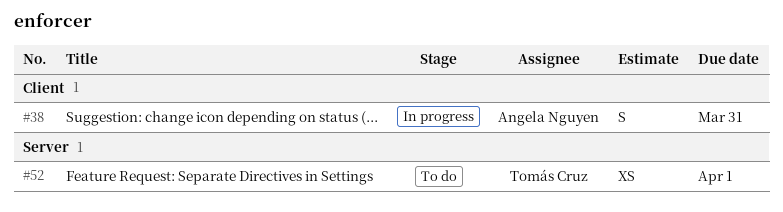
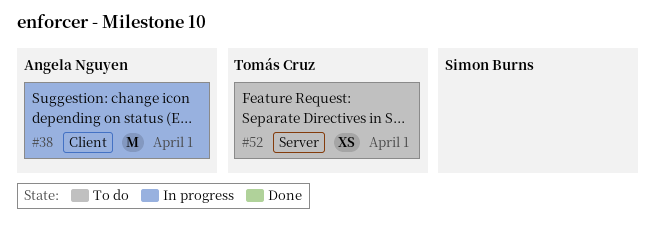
#38, estimate: S -> M
#38, due: Mar 31 -> Apr 1

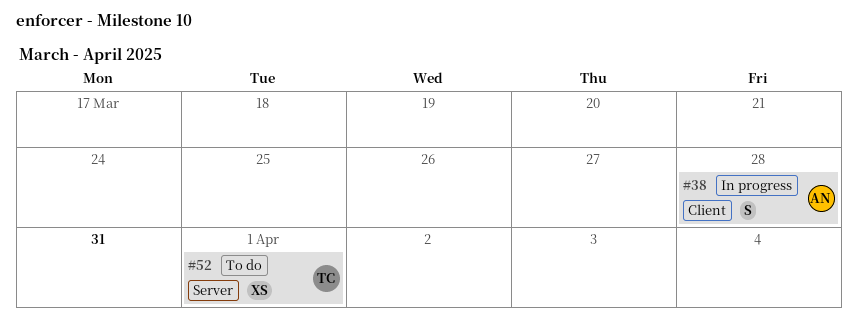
#38, estimate: M -> S
#38, due: Apr 1 -> Mar 28

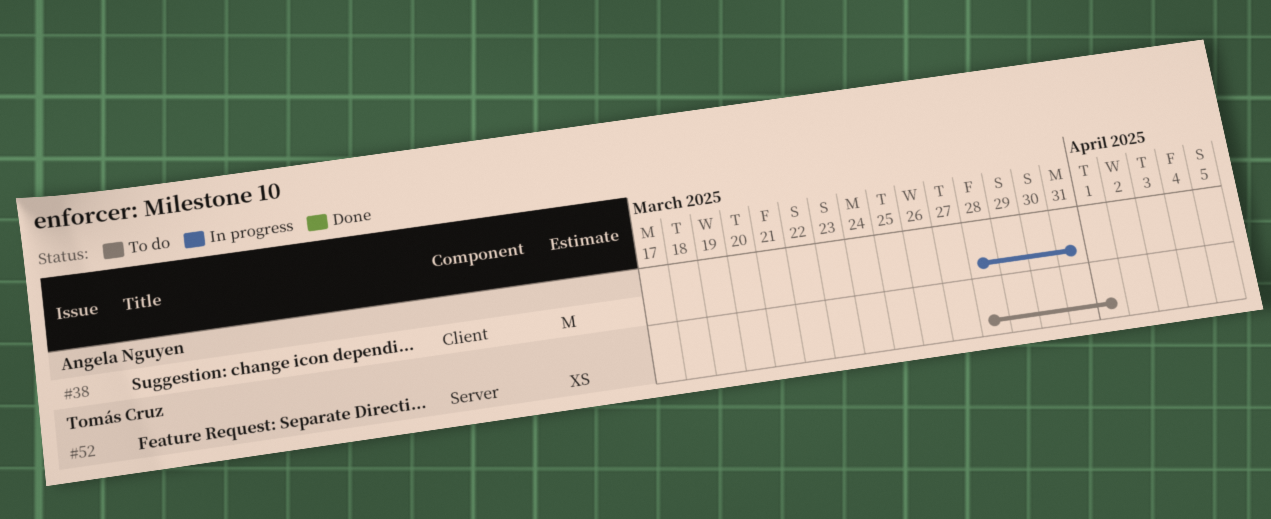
#38, estimate: S -> M
#38, due: Mar 28 -> Mar 31

